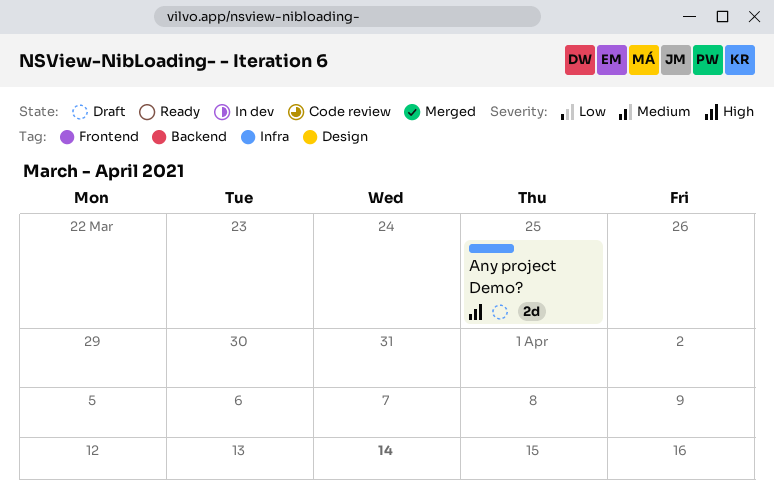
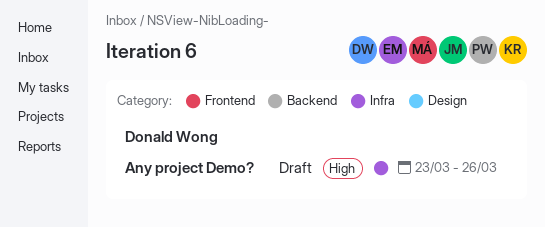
Any project Demo?, due: Mar 25 -> Mar 26

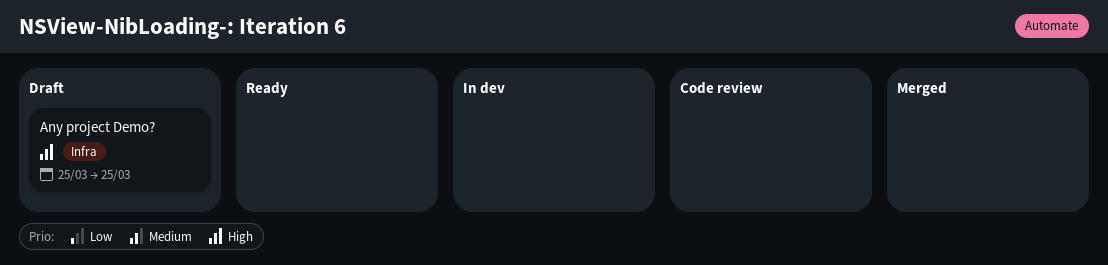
Any project Demo?, start: Mar 23 -> Mar 25
Any project Demo?, due: Mar 26 -> Mar 25

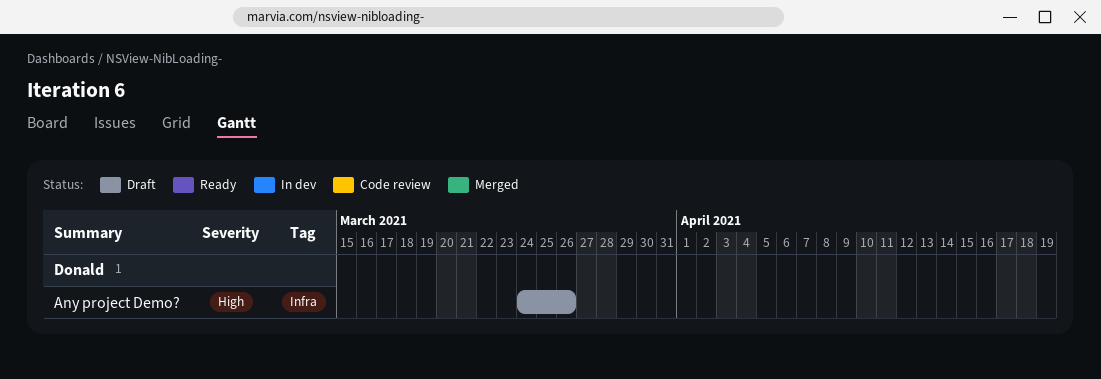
Any project Demo?, start: Mar 25 -> Mar 24
Any project Demo?, due: Mar 25 -> Mar 26

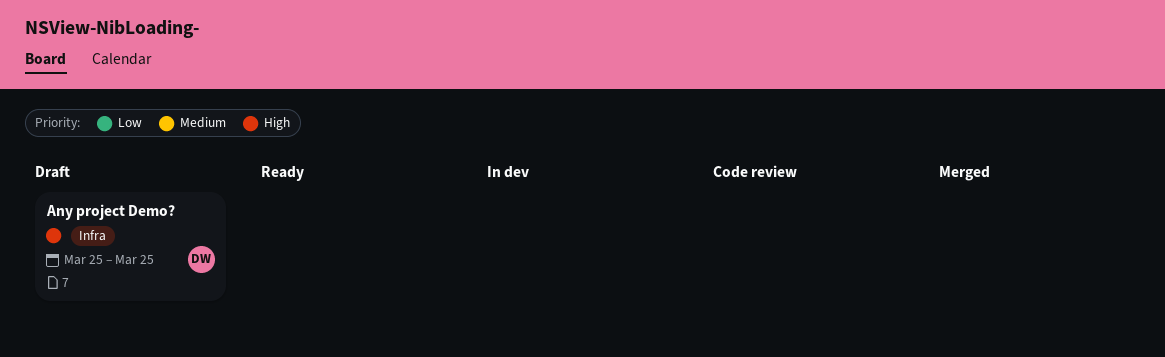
Any project Demo?, start: Mar 24 -> Mar 25
Any project Demo?, due: Mar 26 -> Mar 25

